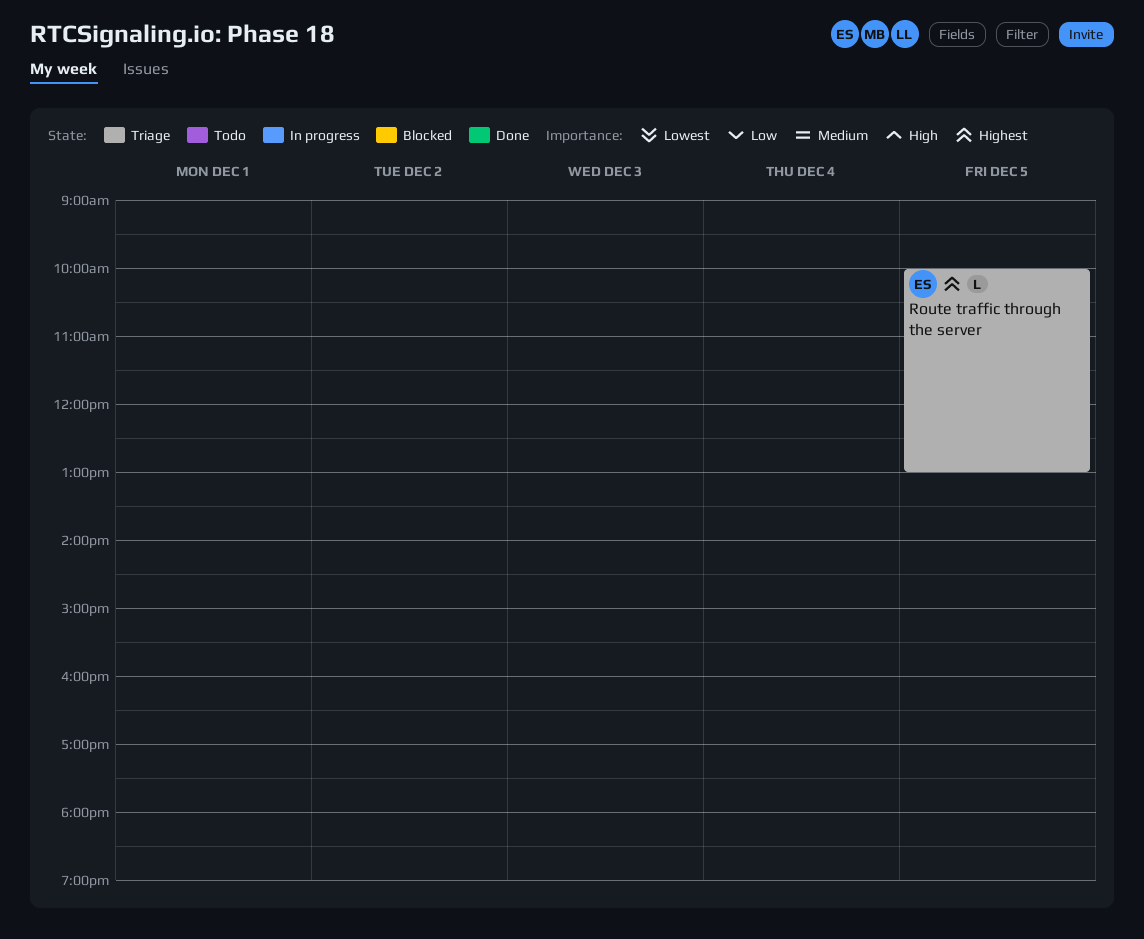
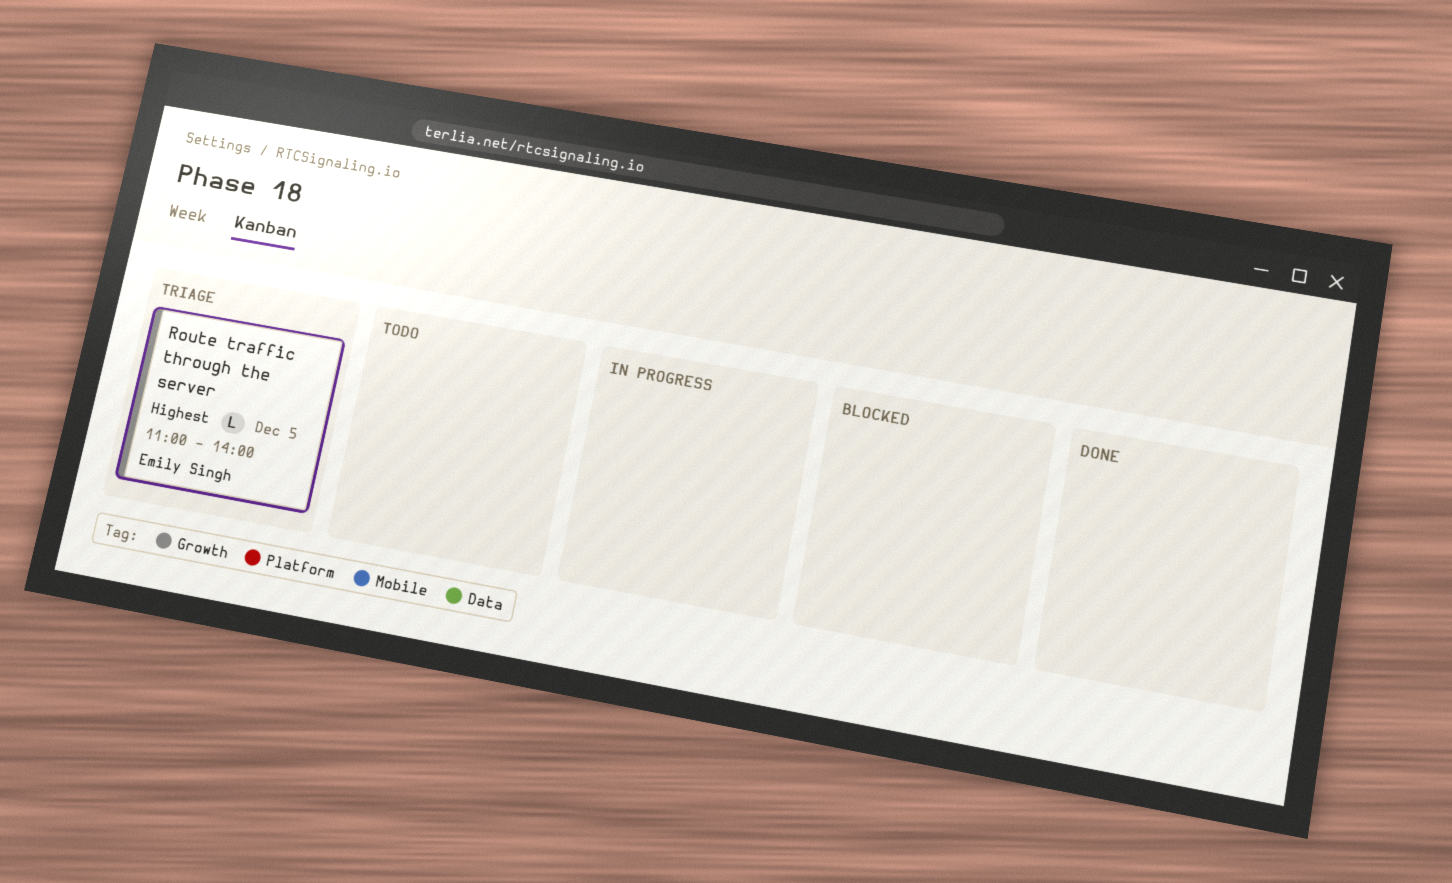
Route traffic through the server, begins: 10:00 -> 11:00
Route traffic through the server, ends: 13:00 -> 14:00

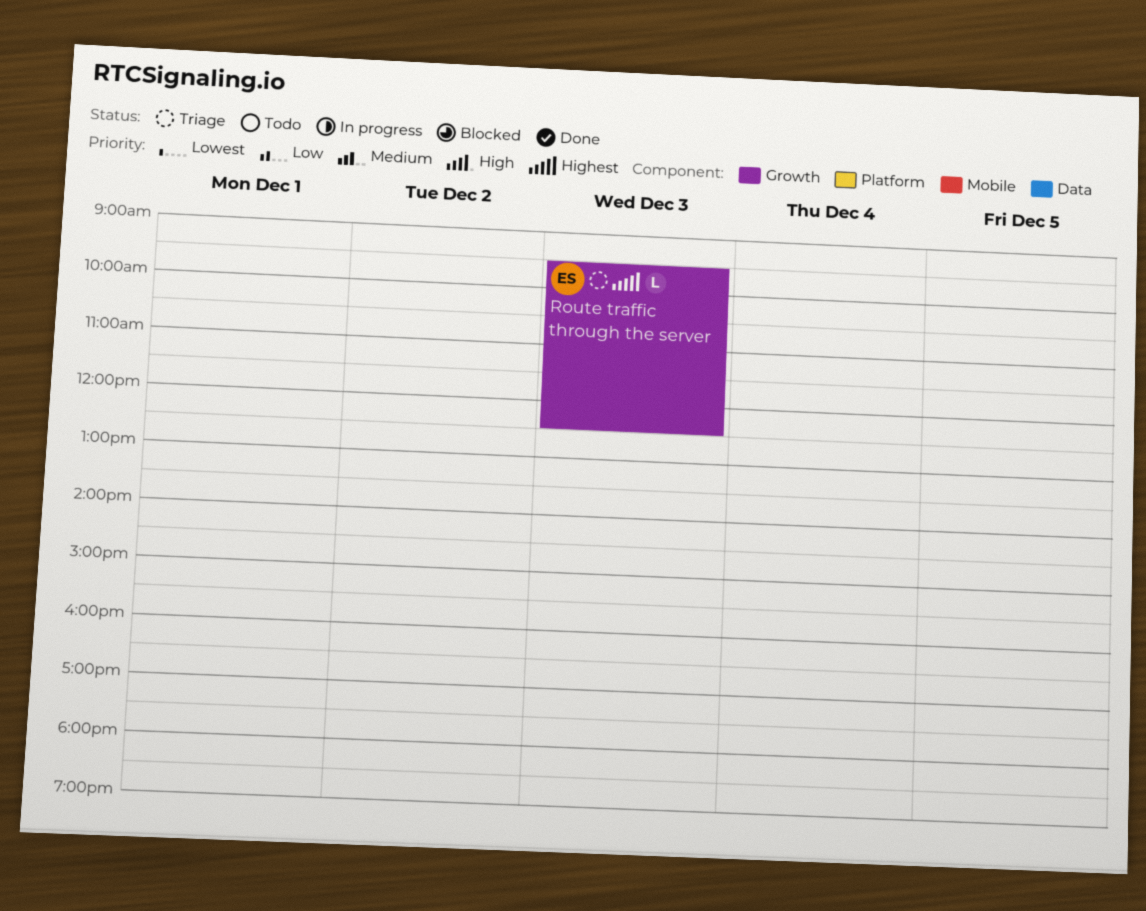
Route traffic through the server, day: Dec 5 -> Dec 3
Route traffic through the server, begins: 11:00 -> 09:30
Route traffic through the server, ends: 14:00 -> 12:30

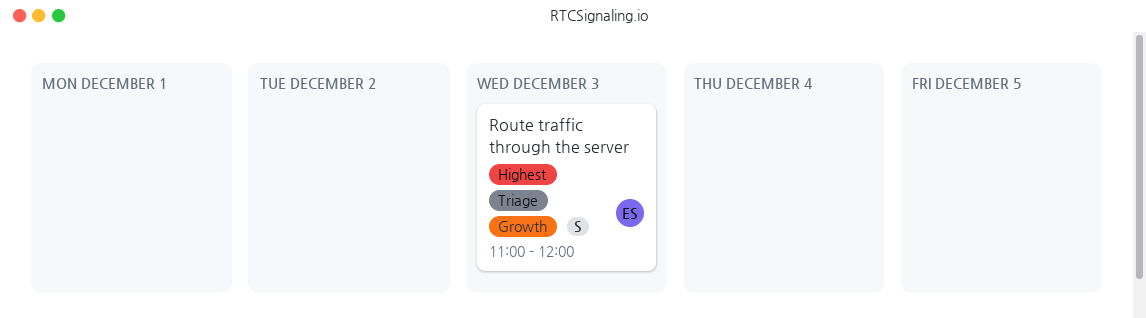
Route traffic through the server, estimate: L -> S
Route traffic through the server, begins: 09:30 -> 11:00
Route traffic through the server, ends: 12:30 -> 12:00

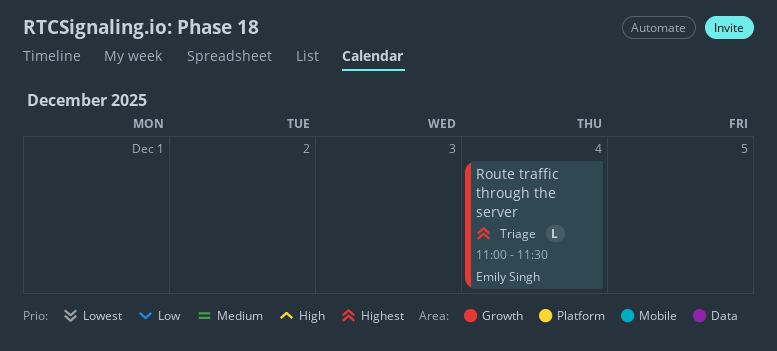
Route traffic through the server, estimate: S -> L
Route traffic through the server, day: Dec 3 -> Dec 4
Route traffic through the server, ends: 12:00 -> 11:30

